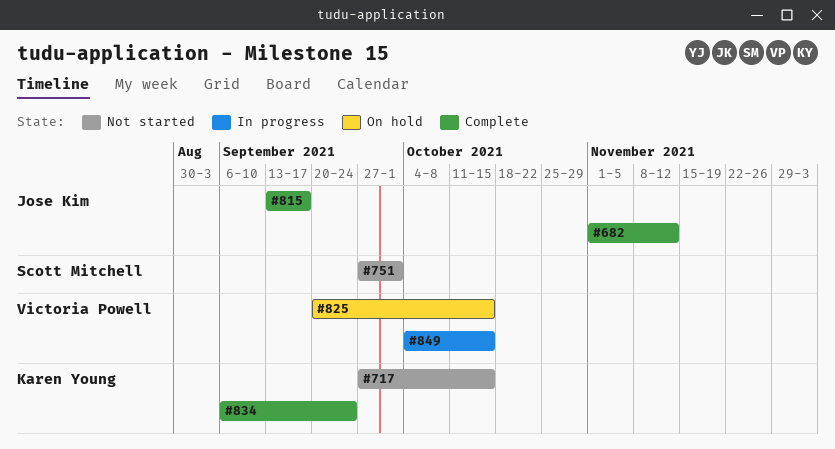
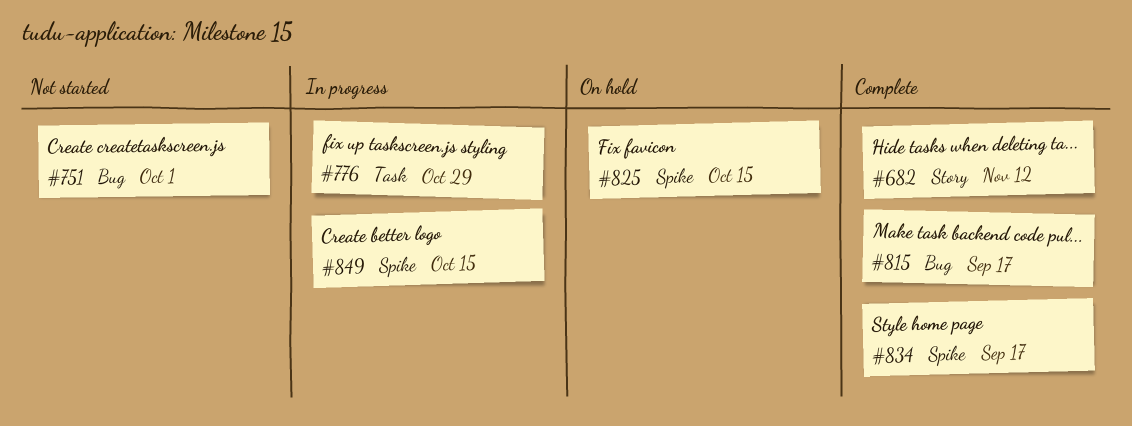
#717: present -> none
#776: none -> present
#834, due: Sep 24 -> Sep 17

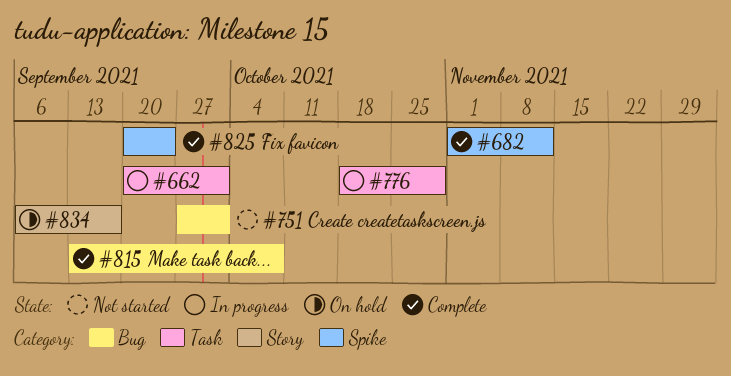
#662: none -> present
#682, label: Story -> Spike
#815, due: Sep 17 -> Oct 8
#825, status: On hold -> Complete
#825, due: Oct 15 -> Sep 24
#834, status: Complete -> On hold
#834, label: Spike -> Story
#849: present -> none

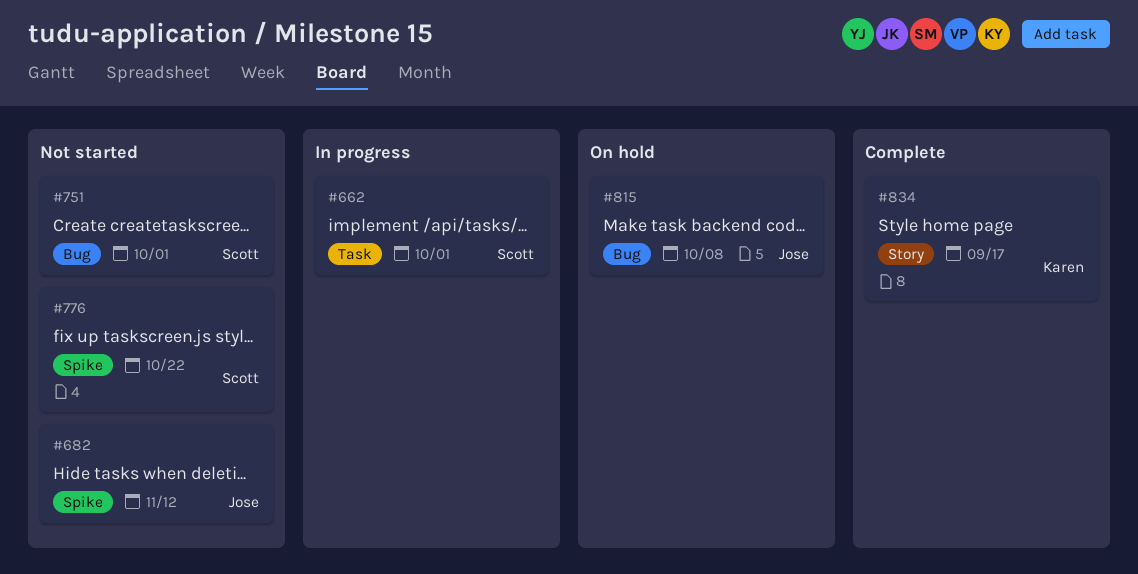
#682, status: Complete -> Not started
#776, status: In progress -> Not started
#776, label: Task -> Spike
#776, due: Oct 29 -> Oct 22
#815, status: Complete -> On hold
#825: present -> none
#834, status: On hold -> Complete

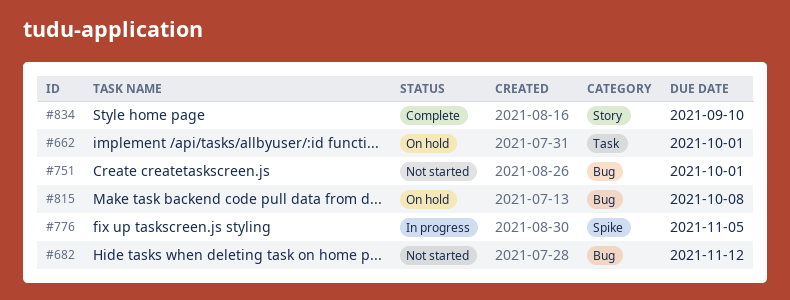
#662, status: In progress -> On hold
#682, label: Spike -> Bug
#776, status: Not started -> In progress
#776, due: Oct 22 -> Nov 5
#834, due: Sep 17 -> Sep 10

